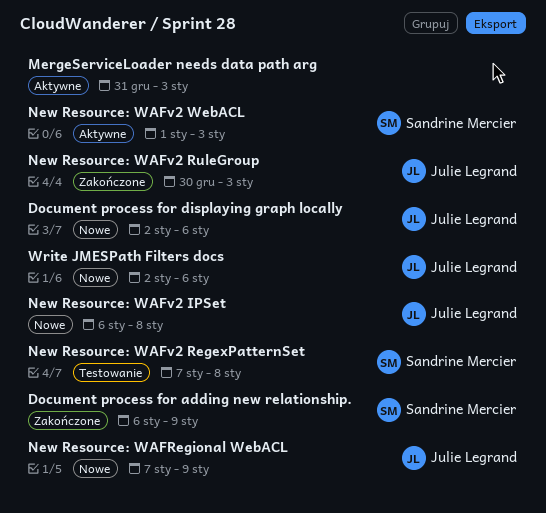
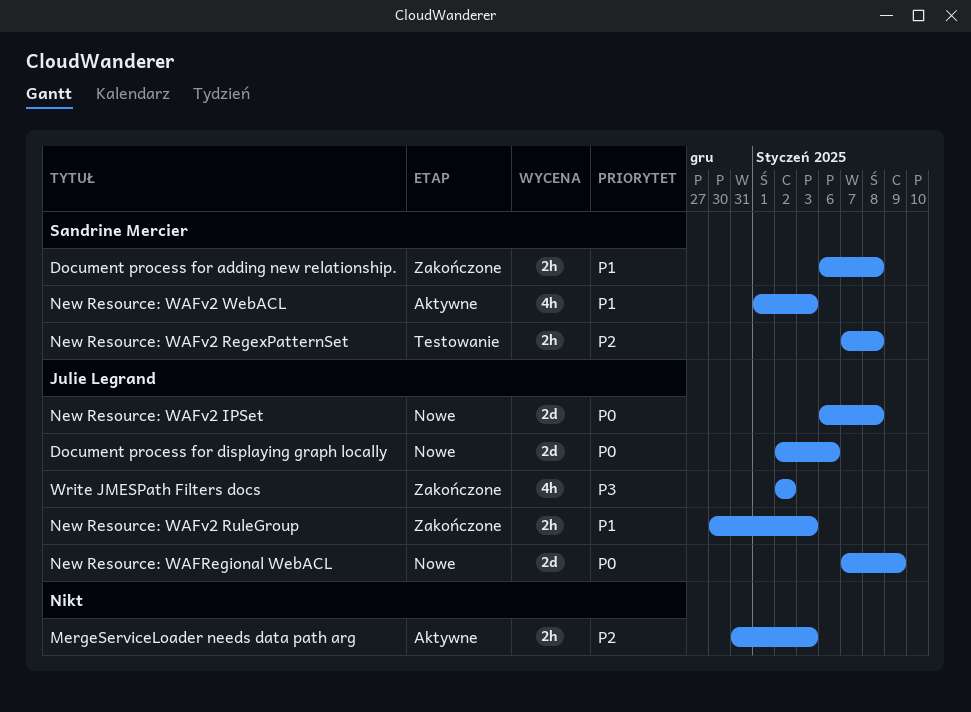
Document process for adding new relationship., due: Jan 9 -> Jan 8
Write JMESPath Filters docs, status: Nowe -> Zakończone
Write JMESPath Filters docs, due: Jan 6 -> Jan 2

